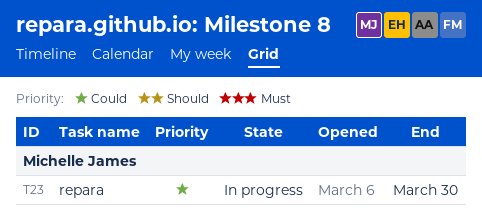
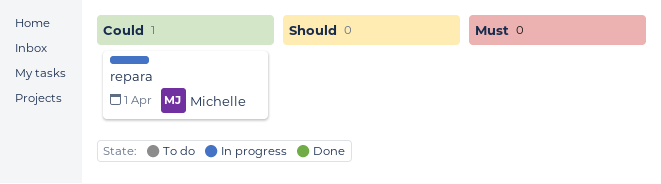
repara, due: Mar 30 -> Apr 1

